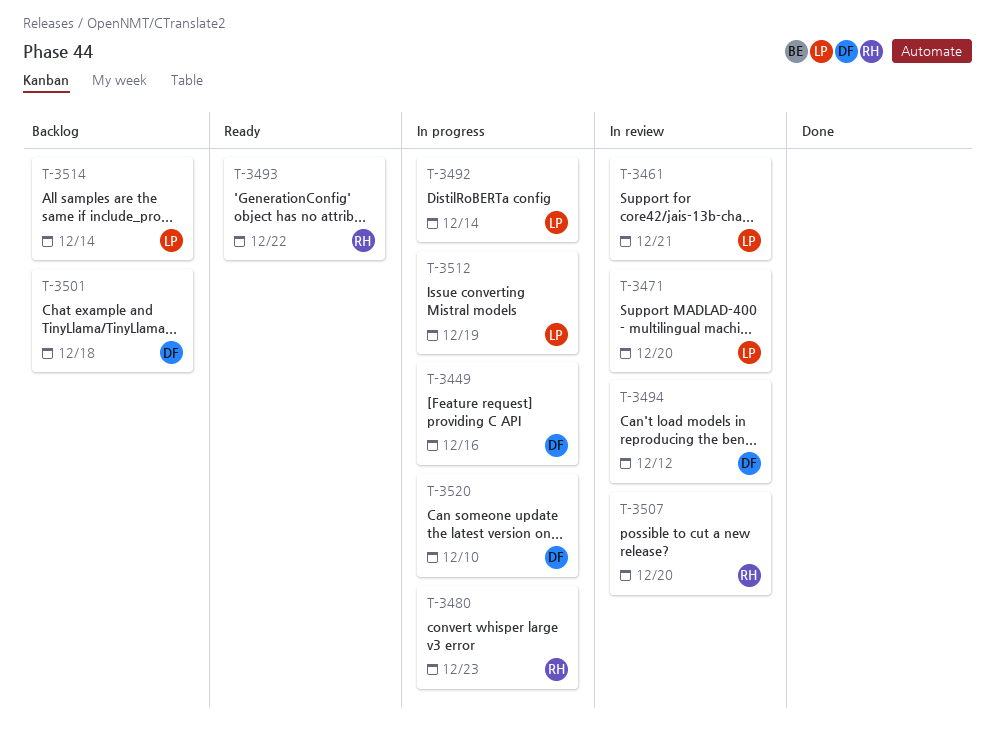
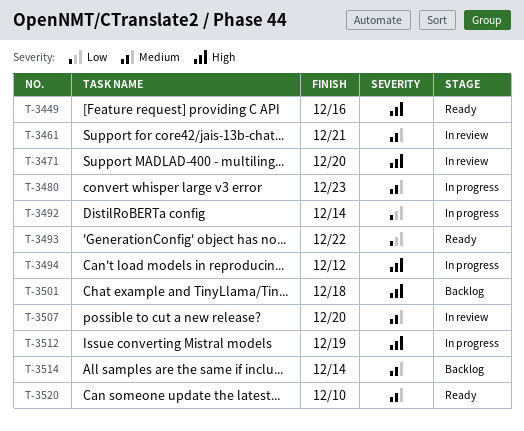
T-3449, status: In progress -> Ready
T-3494, status: In review -> In progress
T-3520, status: In progress -> Ready

